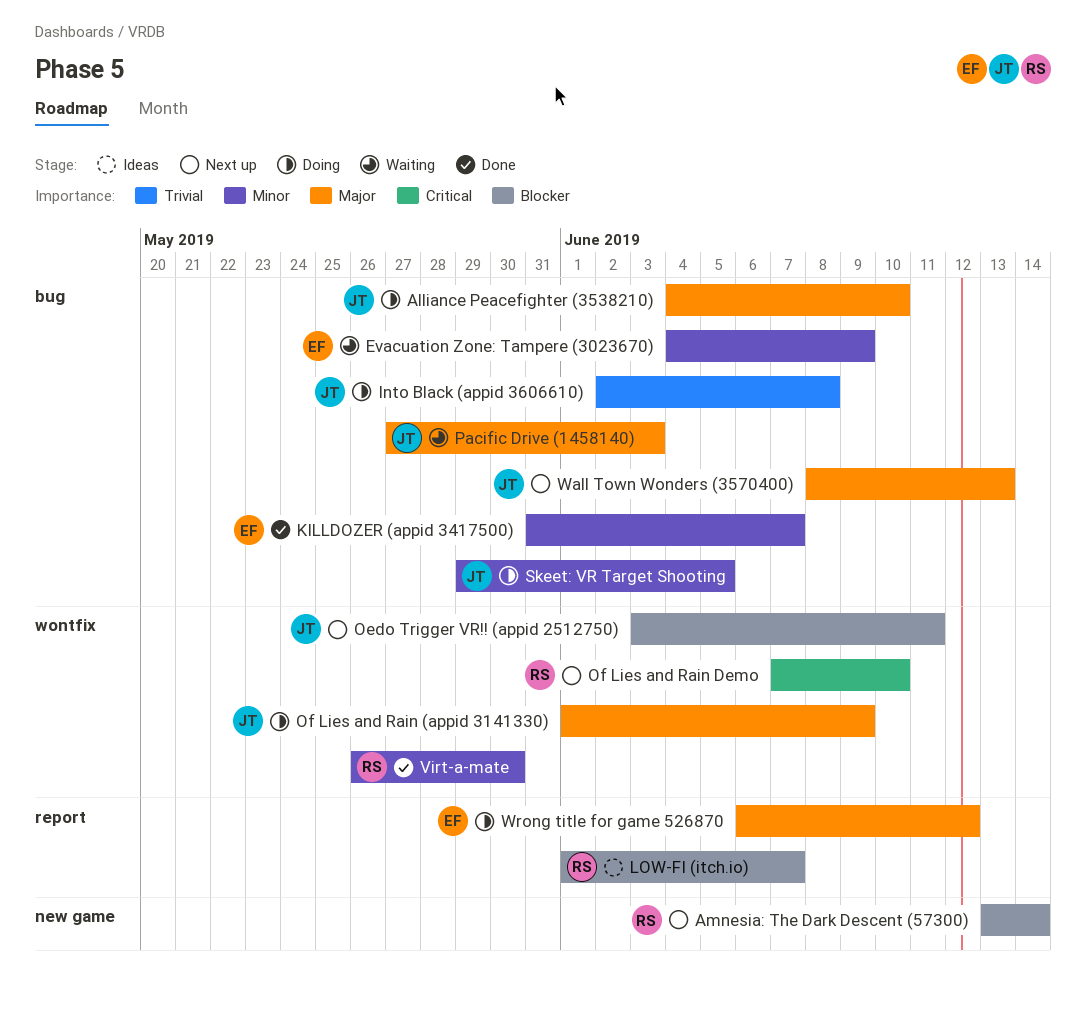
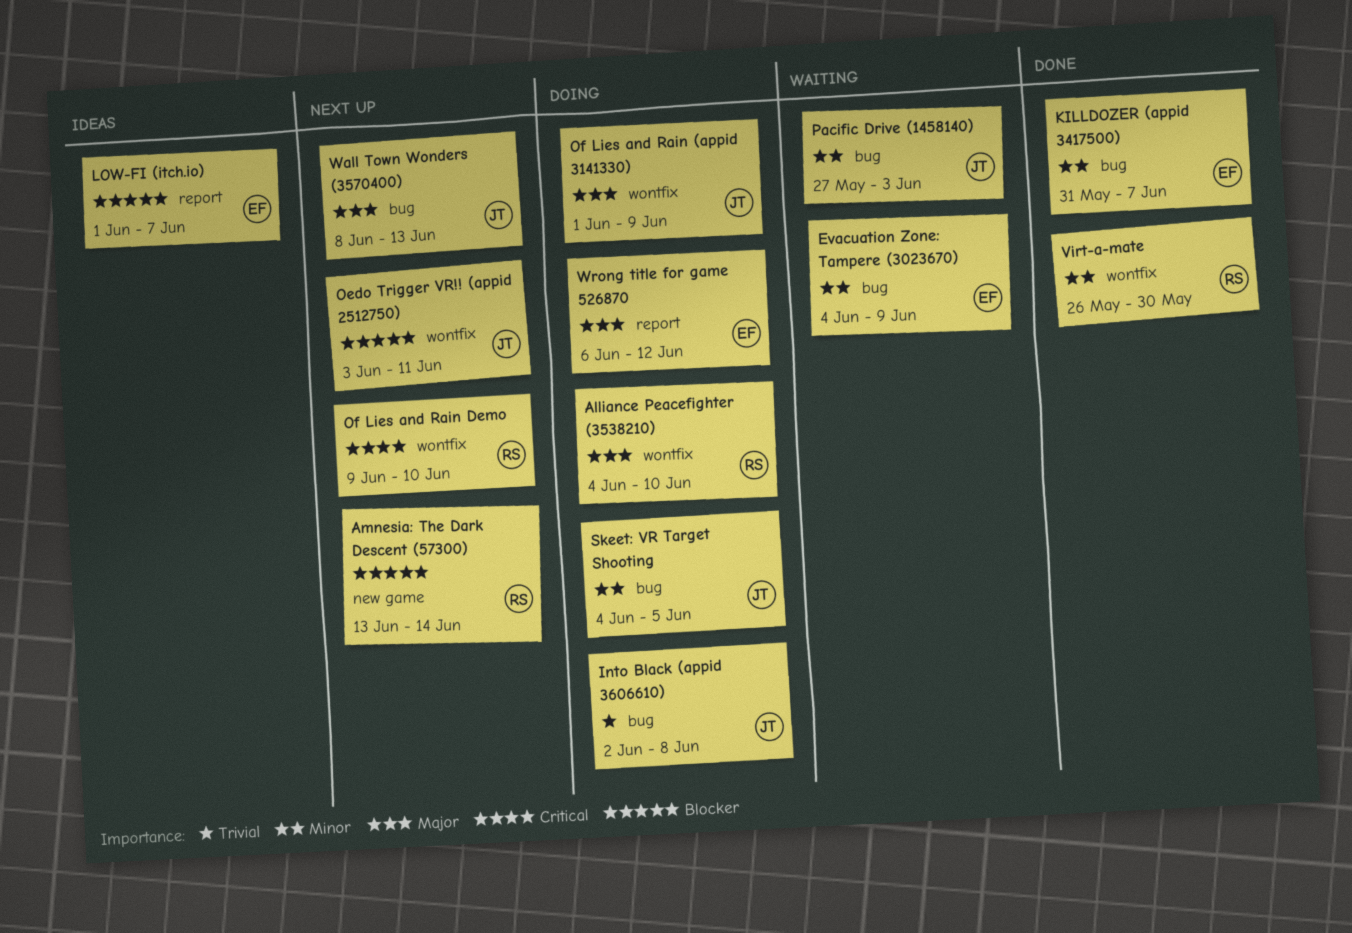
Alliance Peacefighter (3538210), owner: JT -> RS
Alliance Peacefighter (3538210), label: bug -> wontfix
LOW-FI (itch.io), owner: RS -> EF
Of Lies and Rain Demo, start: Jun 7 -> Jun 9
Pacific Drive (1458140), priority: Major -> Minor
Skeet: VR Target Shooting, start: May 29 -> Jun 4

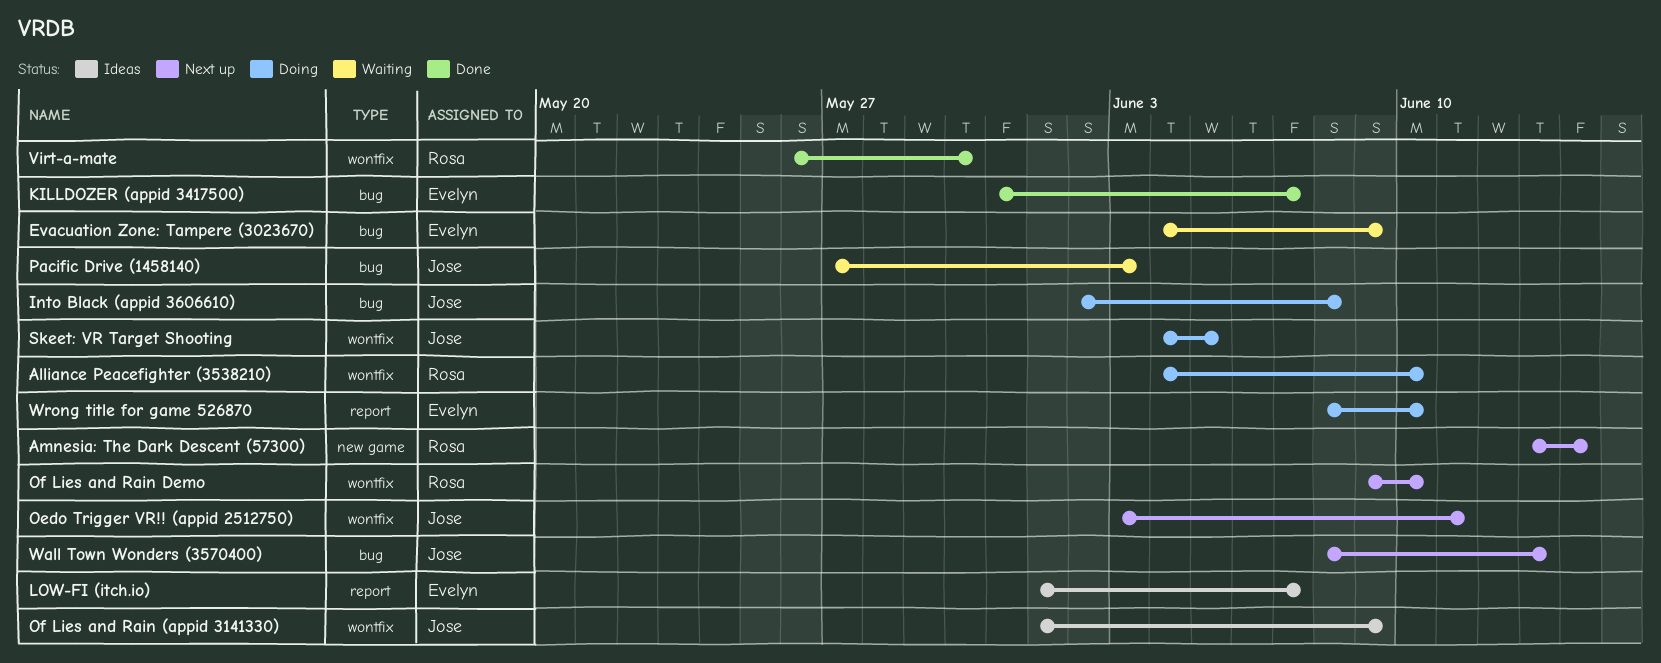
Of Lies and Rain (appid 3141330), status: Doing -> Ideas
Skeet: VR Target Shooting, label: bug -> wontfix
Wrong title for game 526870, start: Jun 6 -> Jun 8
Wrong title for game 526870, due: Jun 12 -> Jun 10

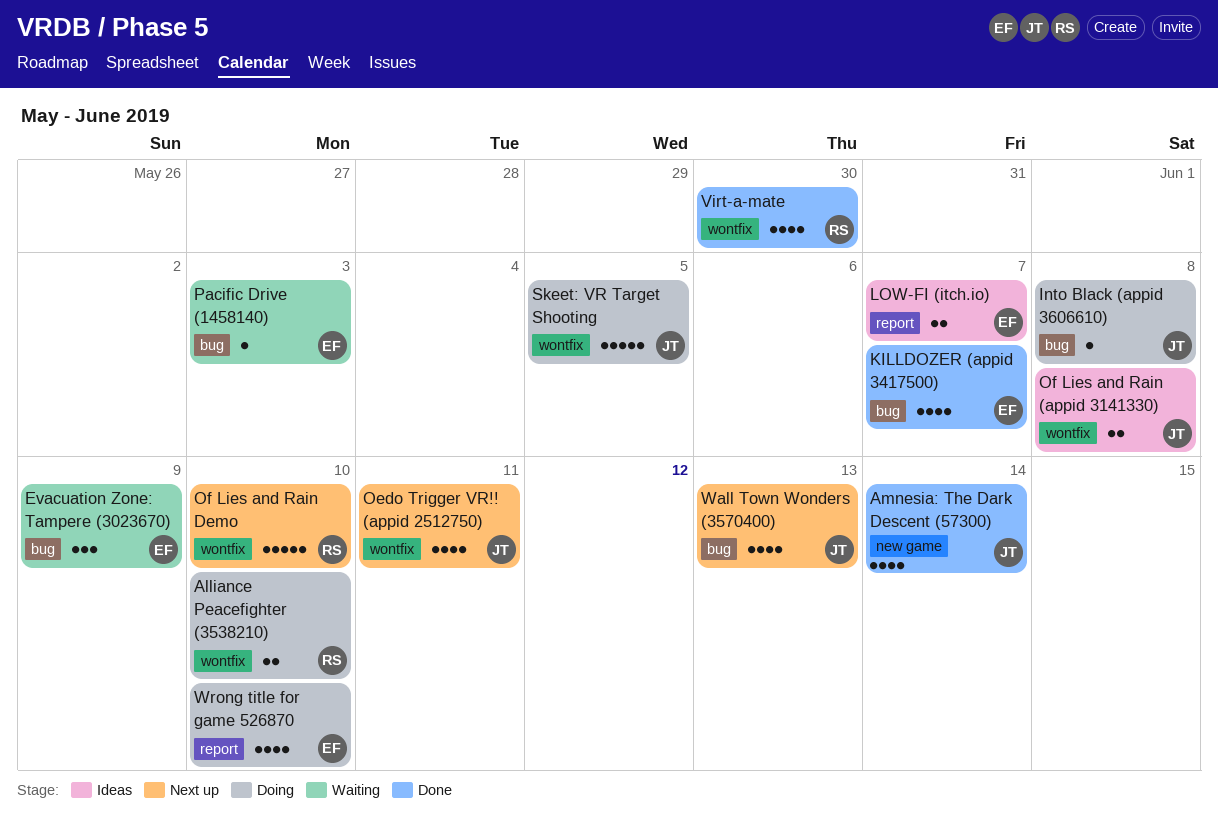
Amnesia: The Dark Descent (57300), status: Next up -> Done
Amnesia: The Dark Descent (57300), owner: Rosa -> Jose
Of Lies and Rain (appid 3141330), due: Jun 9 -> Jun 8
Pacific Drive (1458140), owner: Jose -> Evelyn

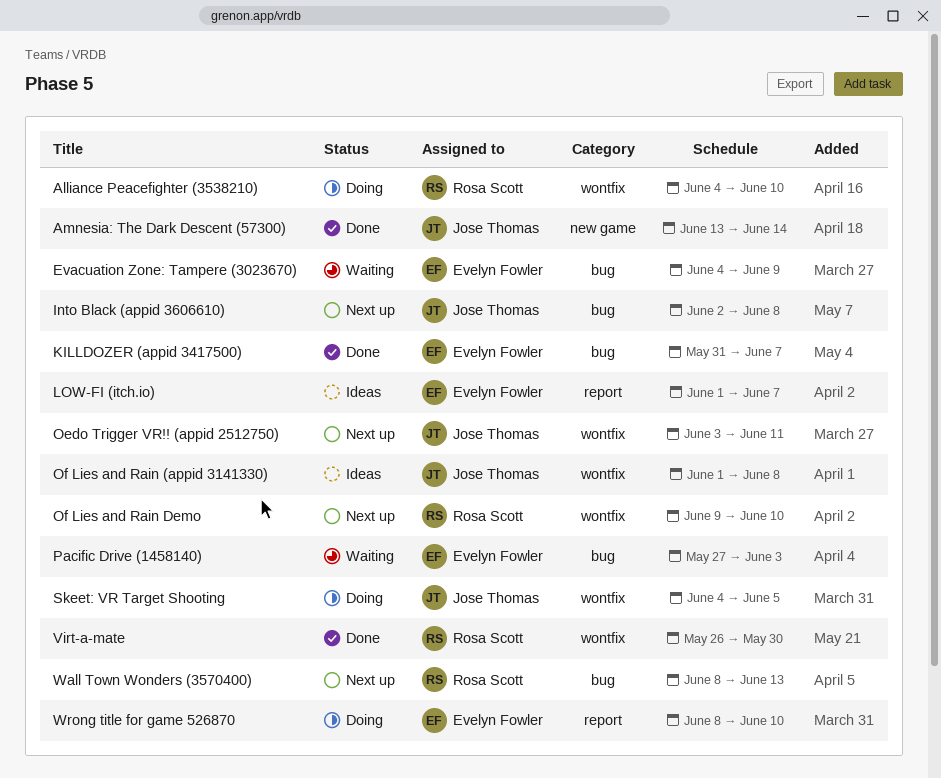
Into Black (appid 3606610), status: Doing -> Next up
Wall Town Wonders (3570400), owner: Jose Thomas -> Rosa Scott

